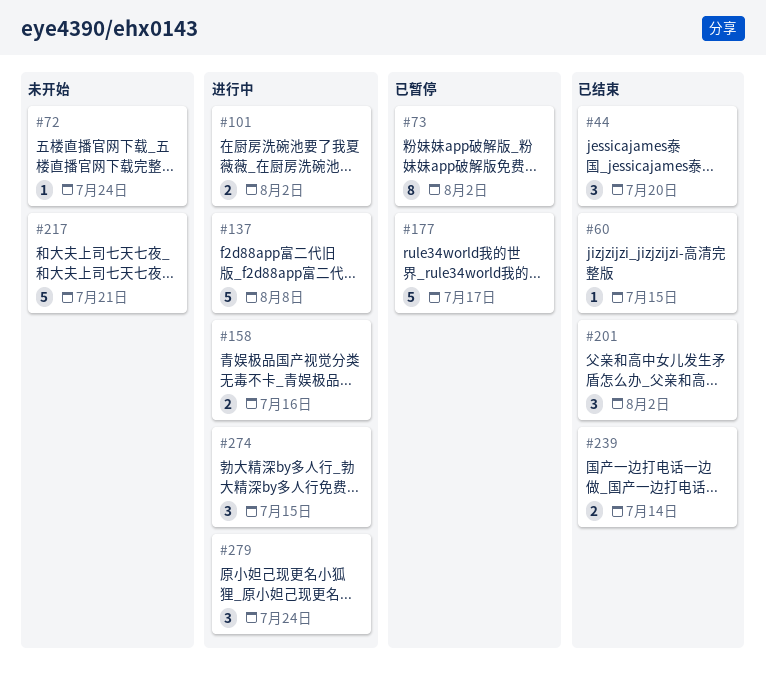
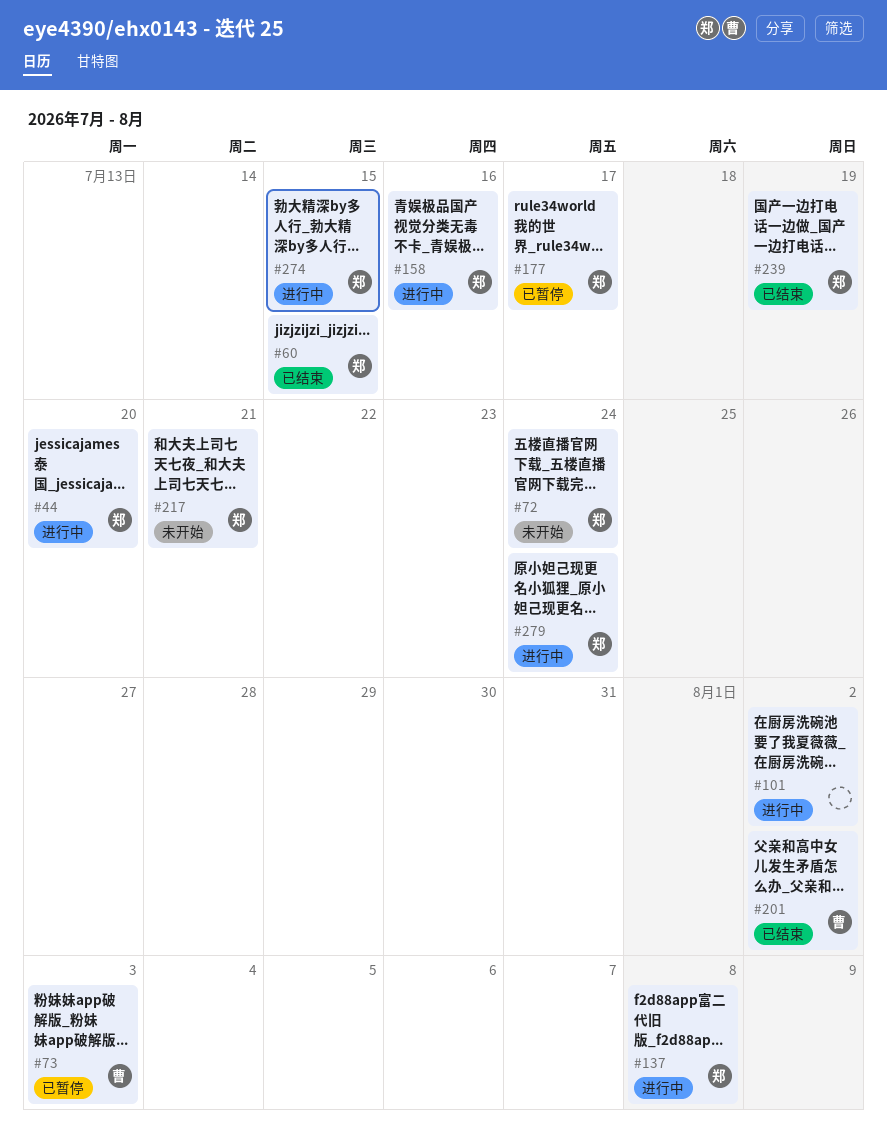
#44, status: 已结束 -> 进行中
#73, due: Aug 2 -> Aug 3
#239, due: Jul 14 -> Jul 19

